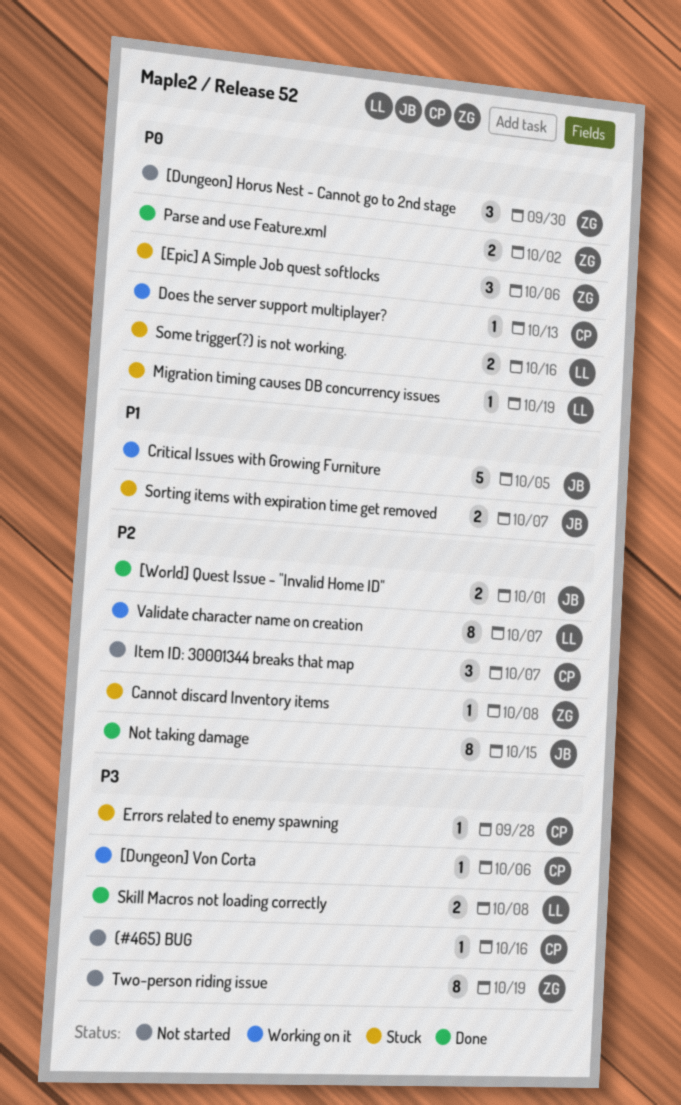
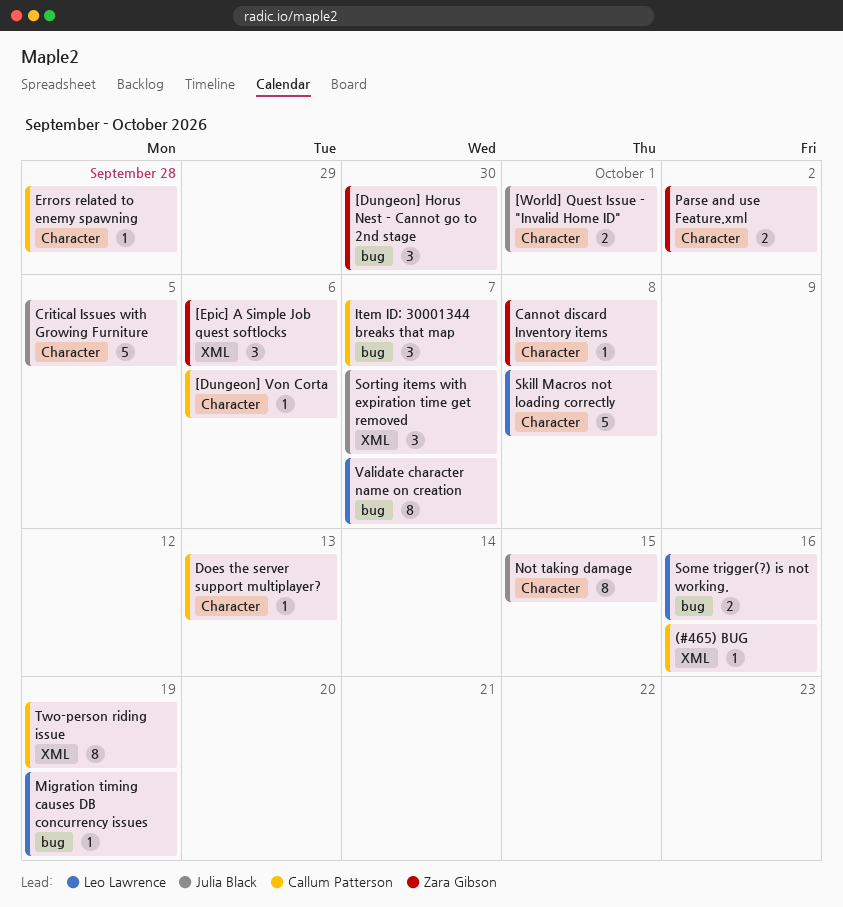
Skill Macros not loading correctly, estimate: 2 -> 5
Sorting items with expiration time get removed, estimate: 2 -> 3
Two-person riding issue, owner: Zara Gibson -> Callum Patterson

